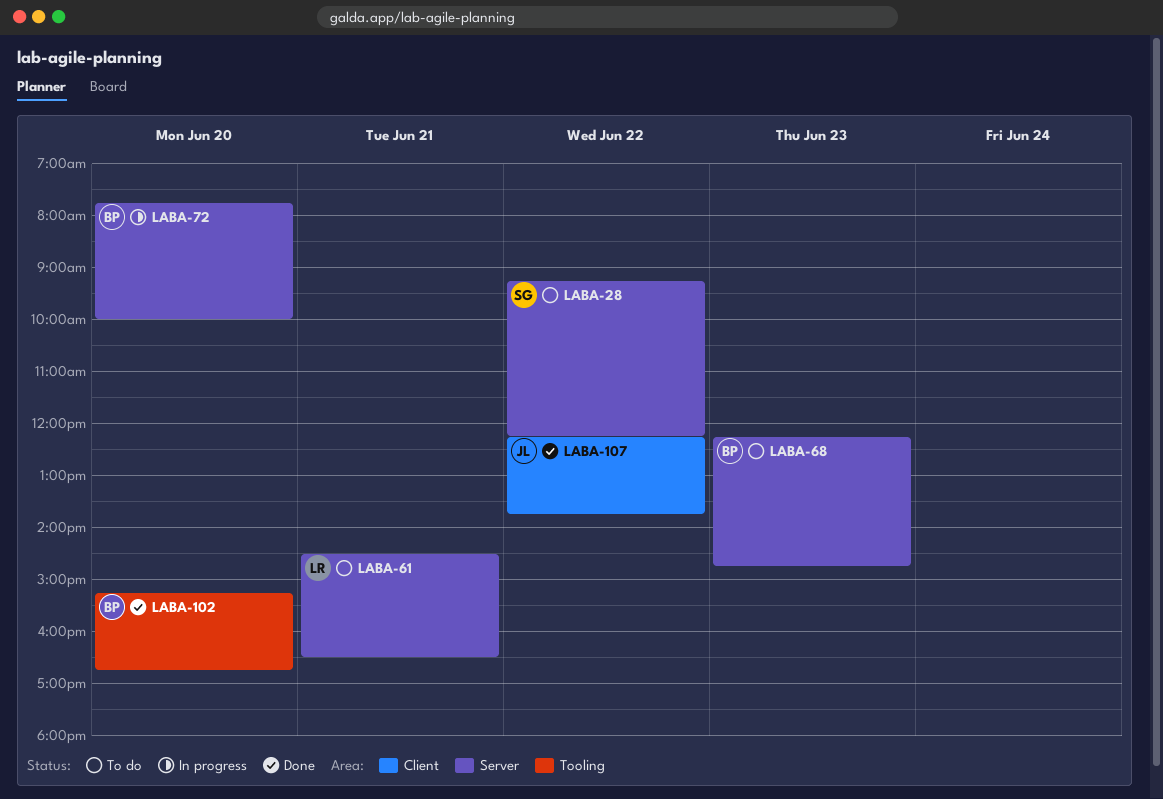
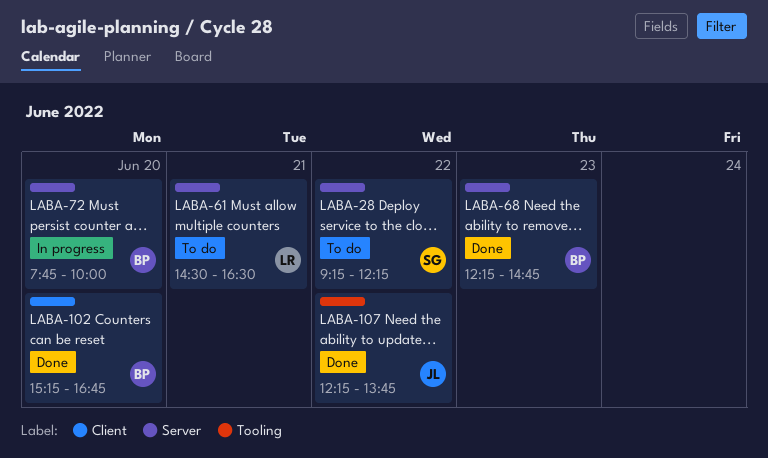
LABA-68, status: To do -> Done
LABA-102, label: Tooling -> Client
LABA-107, label: Client -> Tooling

